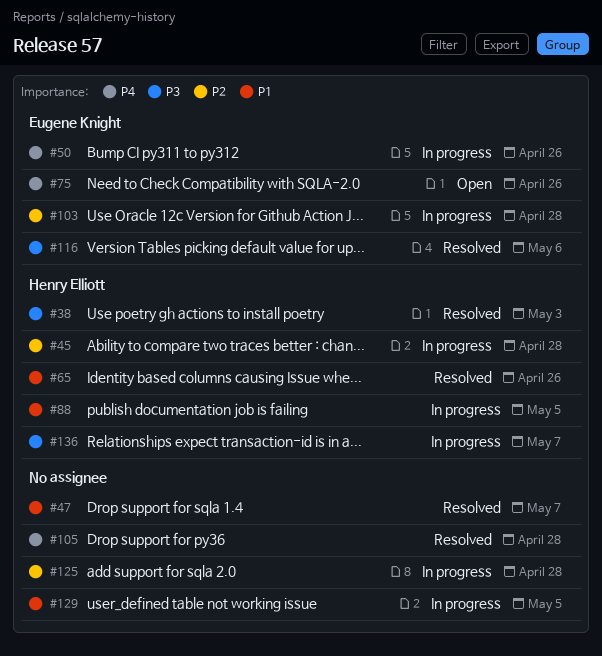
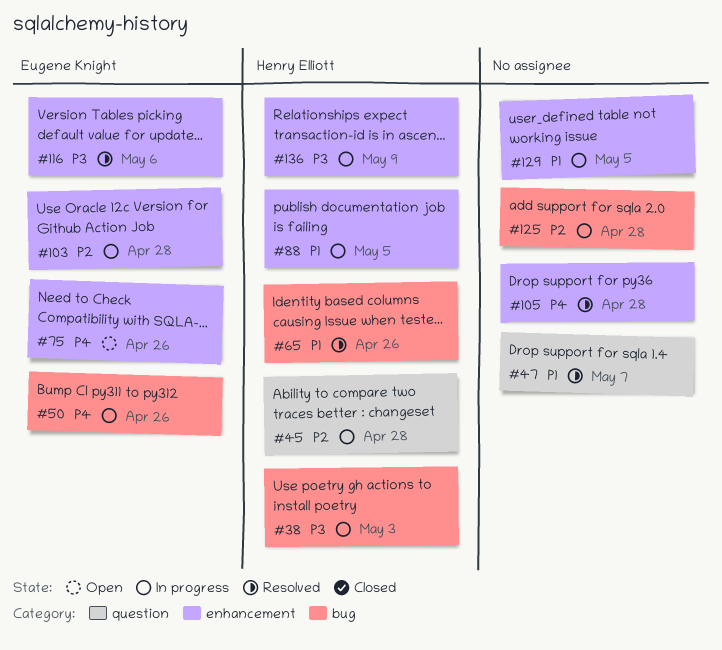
#38, status: Resolved -> In progress
#136, due: May 7 -> May 9

